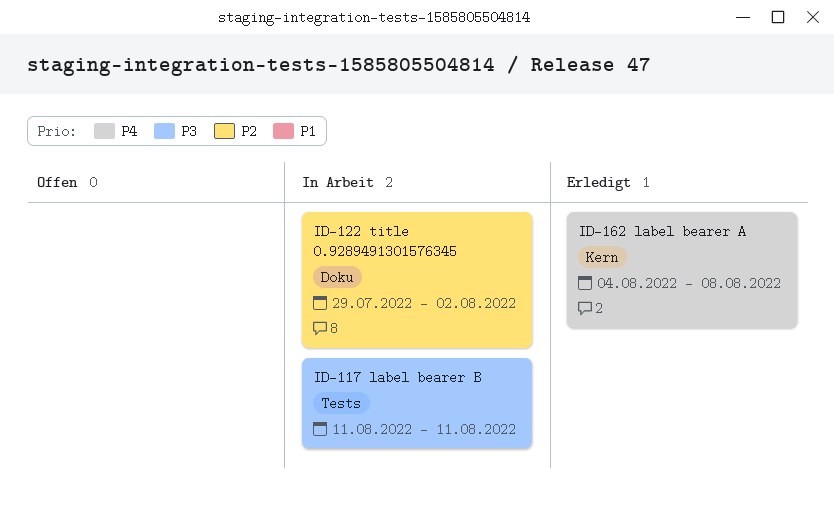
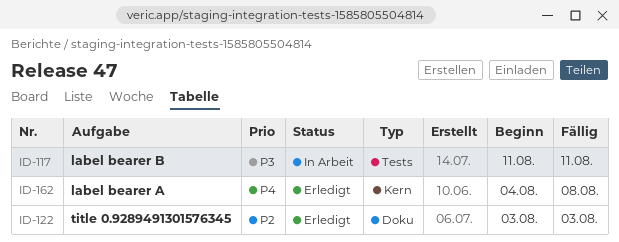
ID-122, status: In Arbeit -> Erledigt
ID-122, start: Jul 29 -> Aug 3
ID-122, due: Aug 2 -> Aug 3

